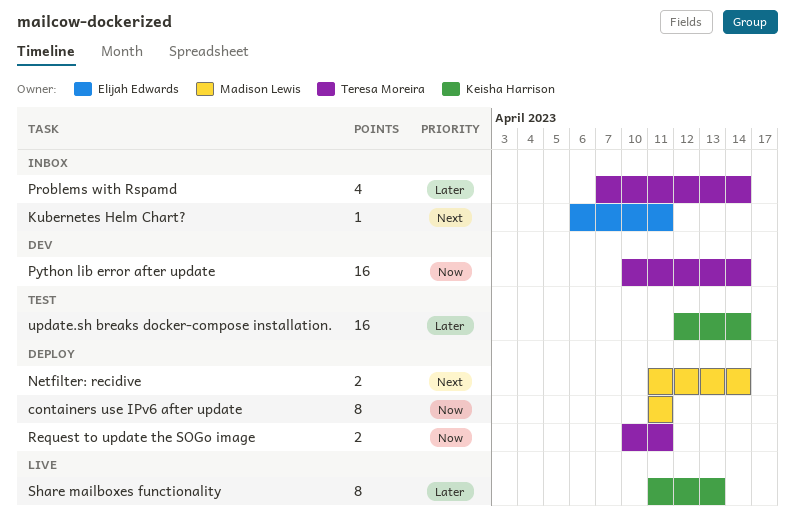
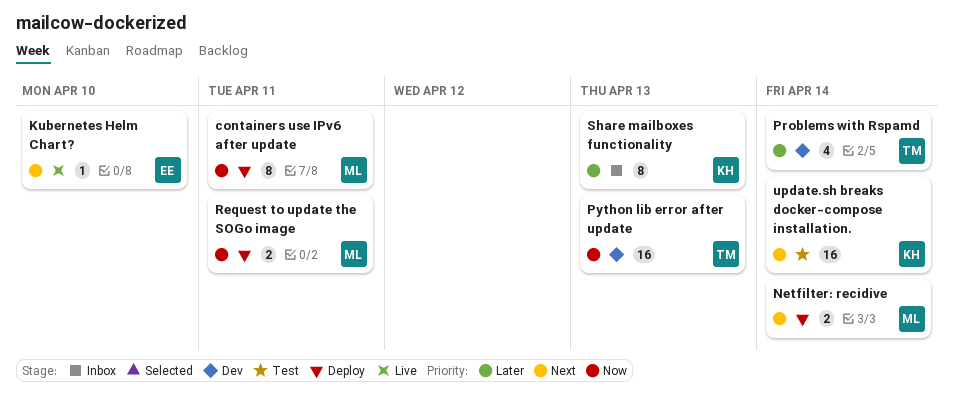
Kubernetes Helm Chart?, status: Inbox -> Live
Kubernetes Helm Chart?, due: Apr 11 -> Apr 10
Problems with Rspamd, status: Inbox -> Dev
Python lib error after update, due: Apr 14 -> Apr 13
Request to update the SOGo image, owner: Teresa Moreira -> Madison Lewis
Share mailboxes functionality, status: Live -> Inbox
update.sh breaks docker-compose installation., priority: Later -> Next

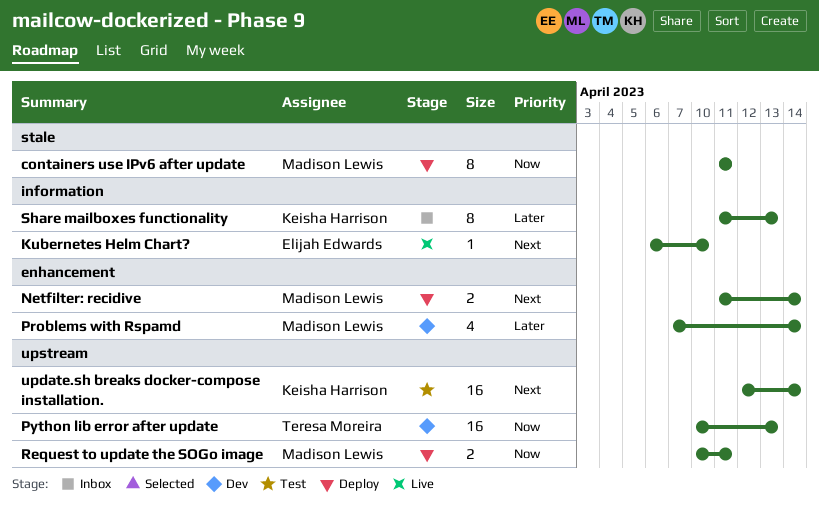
Problems with Rspamd, owner: Teresa Moreira -> Madison Lewis

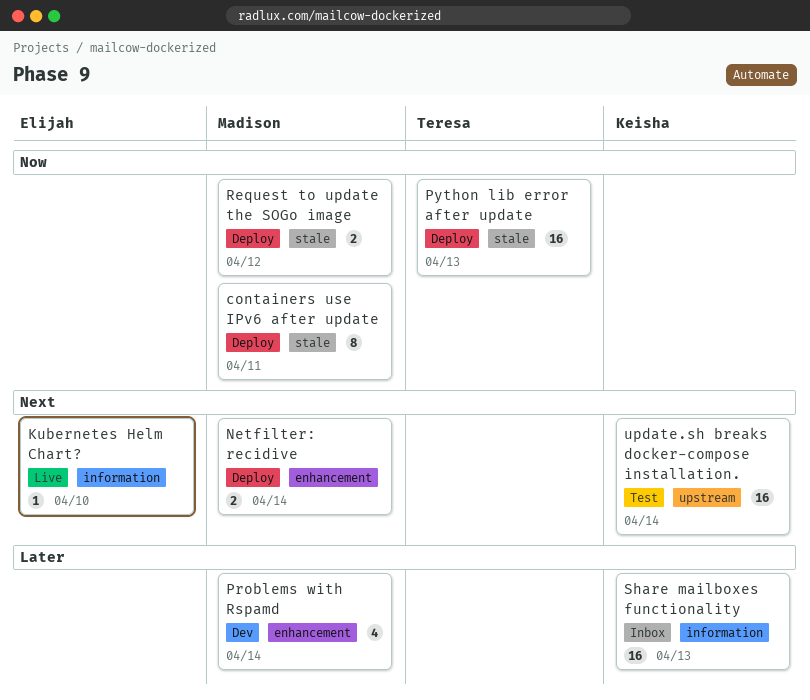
Python lib error after update, status: Dev -> Deploy
Python lib error after update, label: upstream -> stale
Request to update the SOGo image, label: upstream -> stale
Request to update the SOGo image, due: Apr 11 -> Apr 12
Share mailboxes functionality, estimate: 8 -> 16

